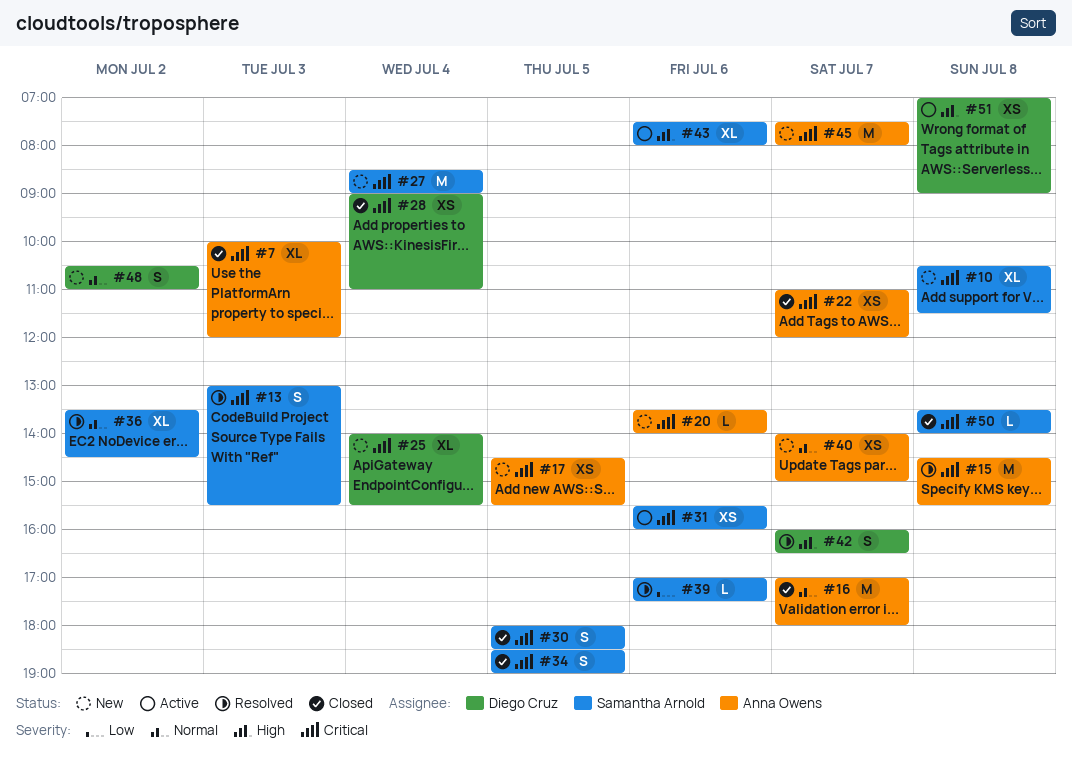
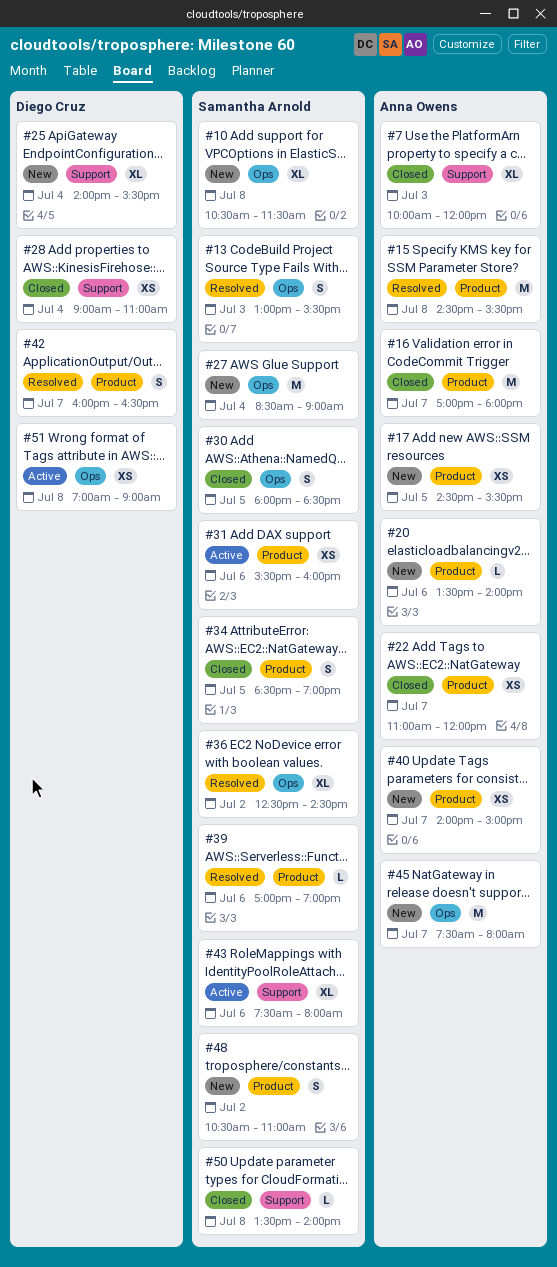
#36, begins: 13:30 -> 12:30
#39, ends: 17:30 -> 19:00
#48, owner: Diego Cruz -> Samantha Arnold

